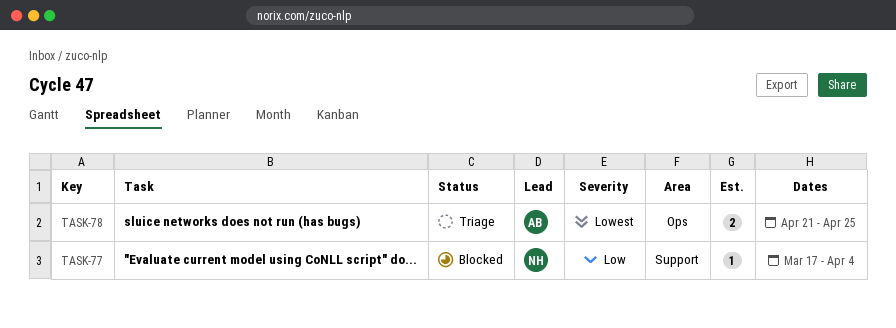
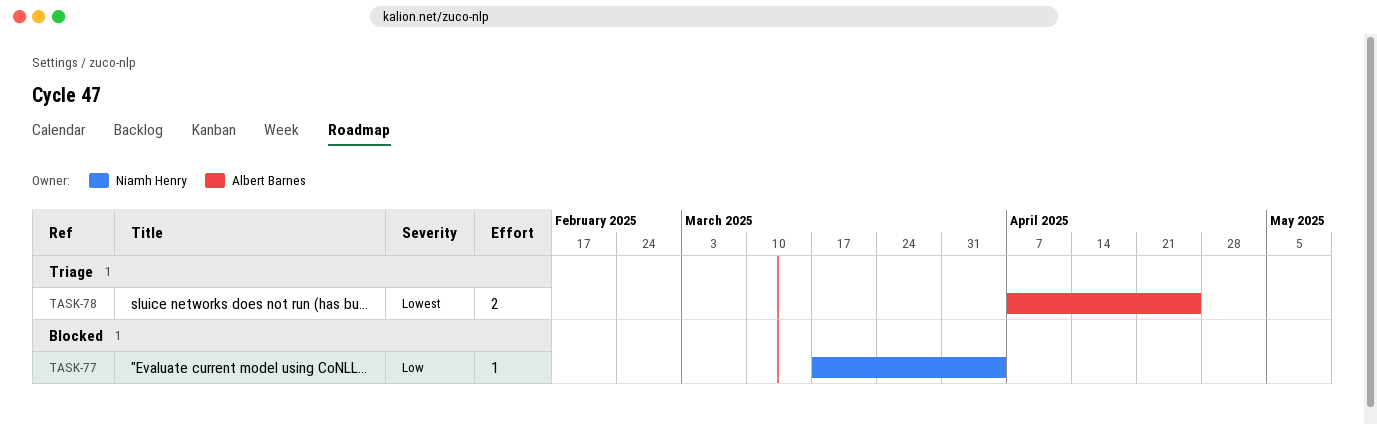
TASK-78, start: Apr 21 -> Apr 7

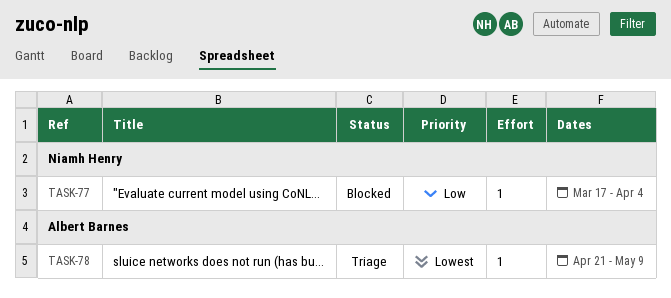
TASK-78, estimate: 2 -> 1
TASK-78, start: Apr 7 -> Apr 21
TASK-78, due: Apr 25 -> May 9

